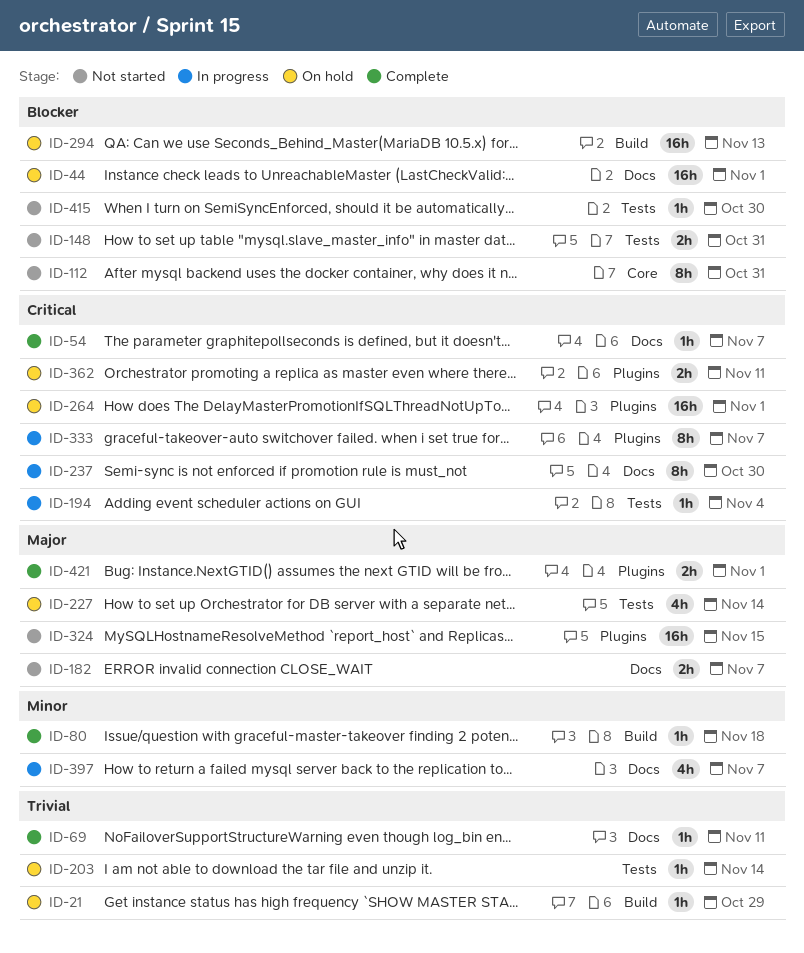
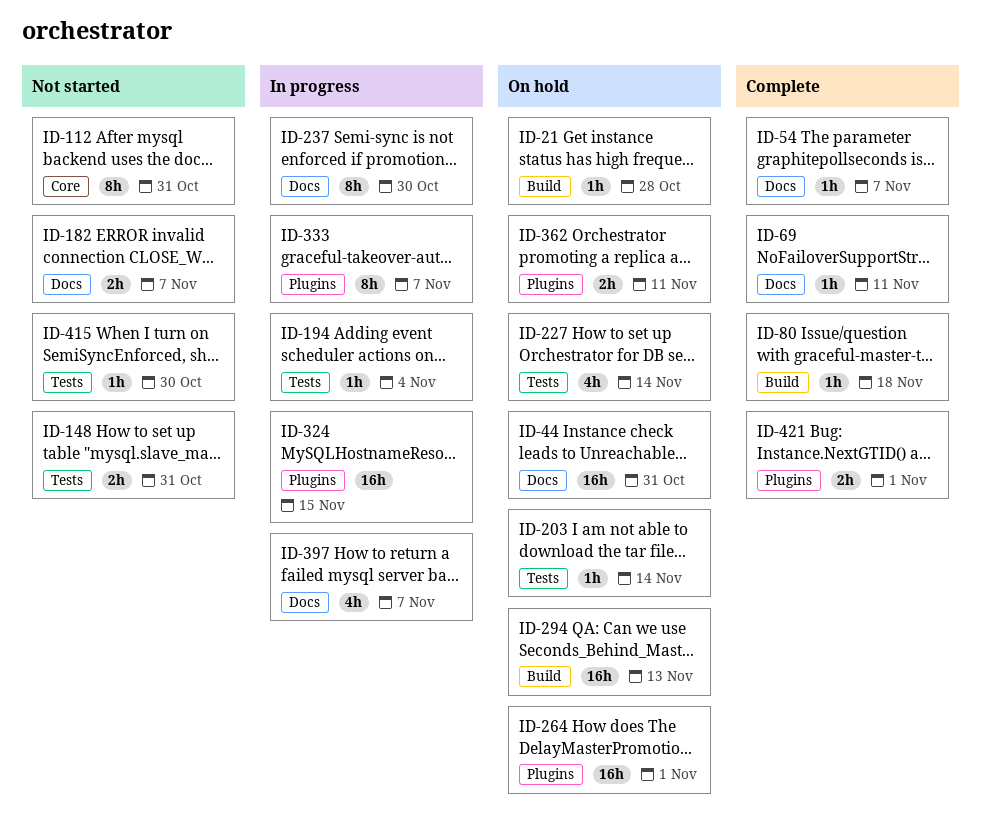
ID-21, due: Oct 29 -> Oct 28
ID-44, due: Nov 1 -> Oct 31
ID-324, status: Not started -> In progress

